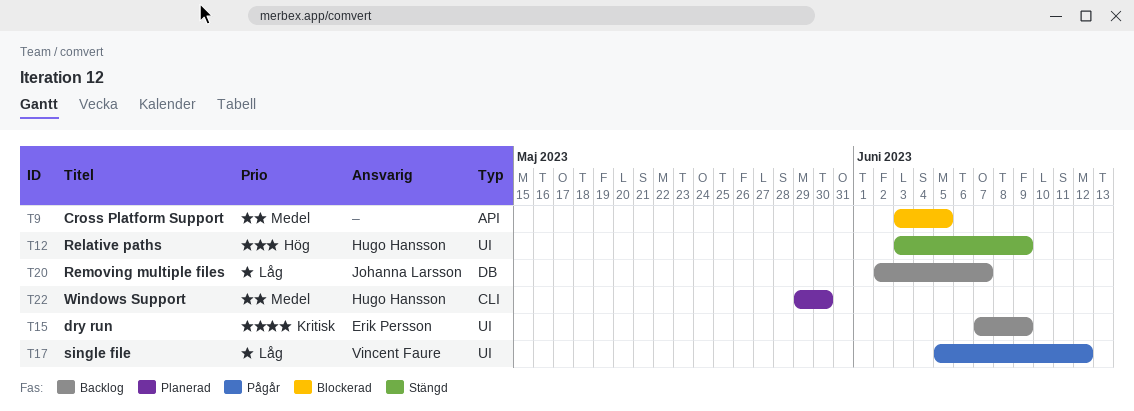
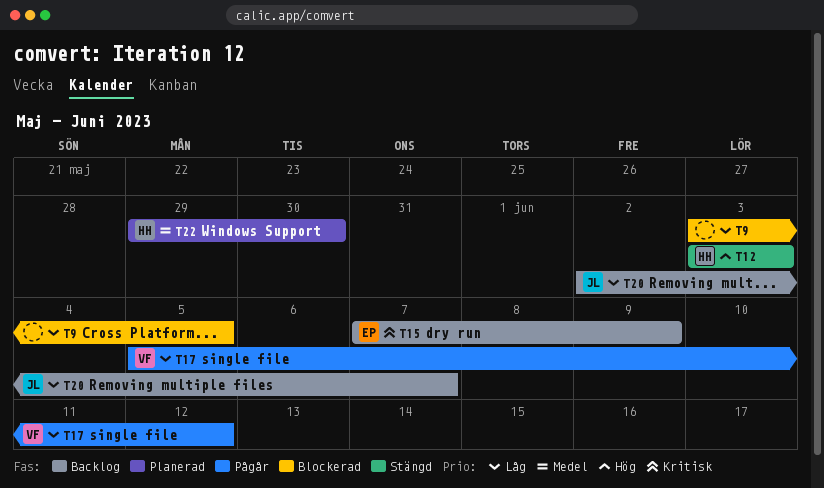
T9, priority: Medel -> Låg
T12, due: Jun 9 -> Jun 3

